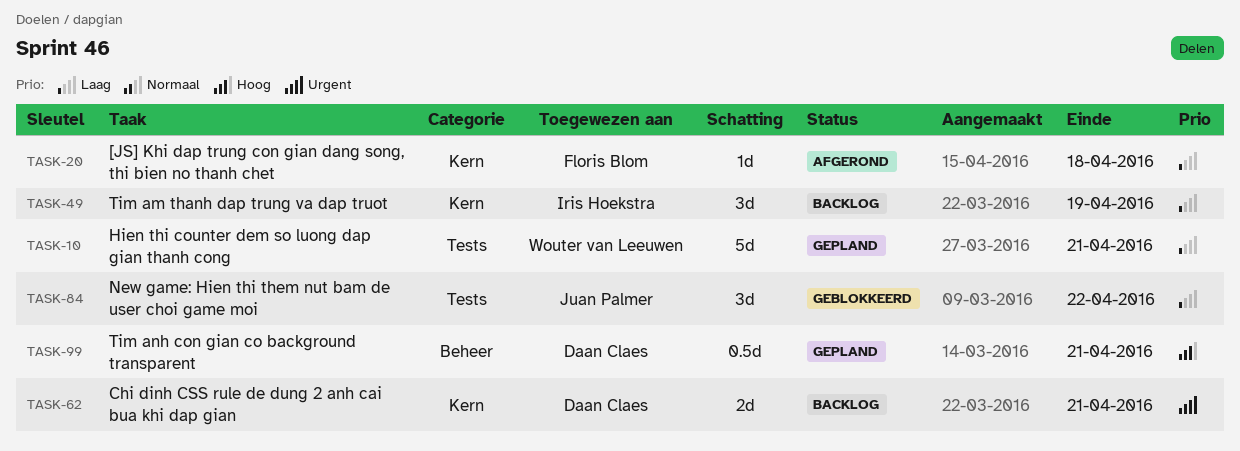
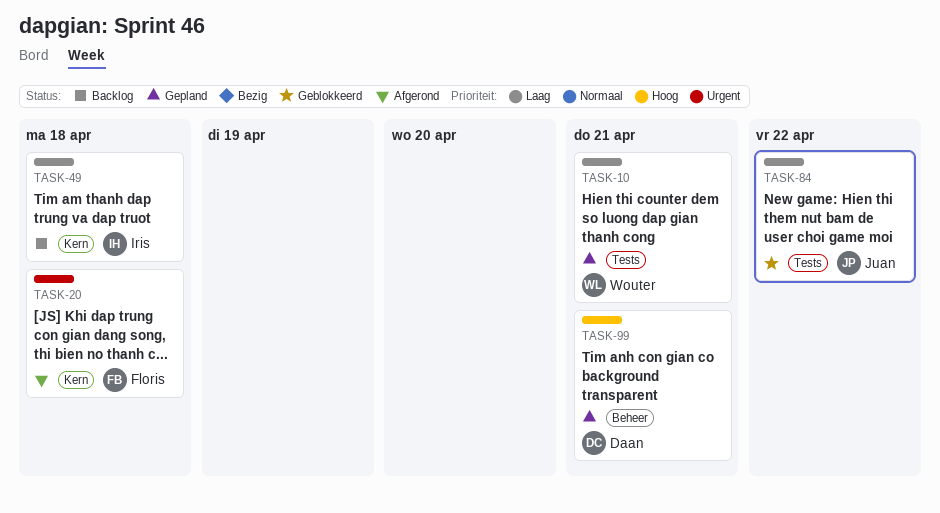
TASK-20, priority: Laag -> Urgent
TASK-49, due: Apr 19 -> Apr 18
TASK-62: present -> none

